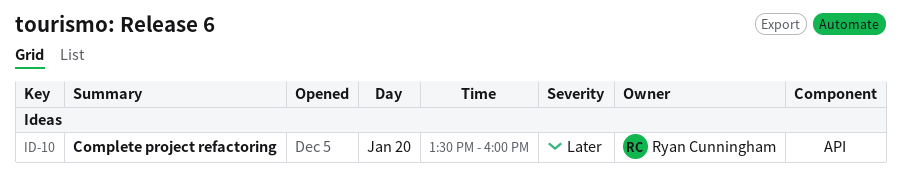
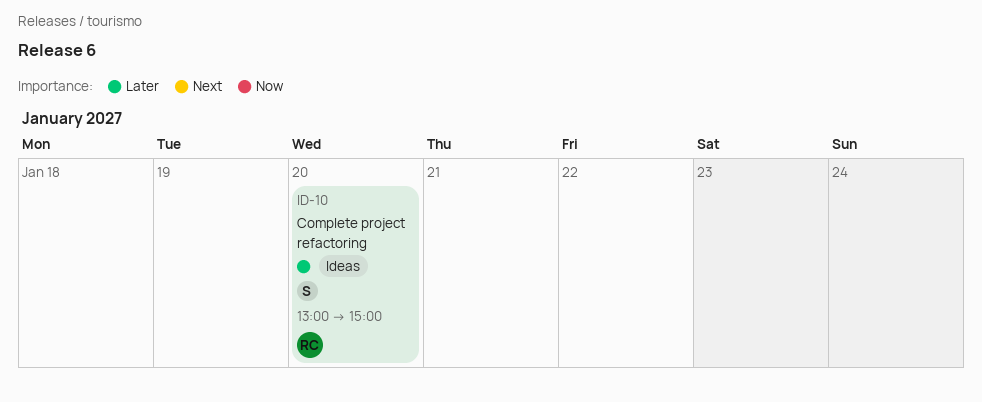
ID-10, begins: 13:30 -> 13:00
ID-10, ends: 16:00 -> 15:00

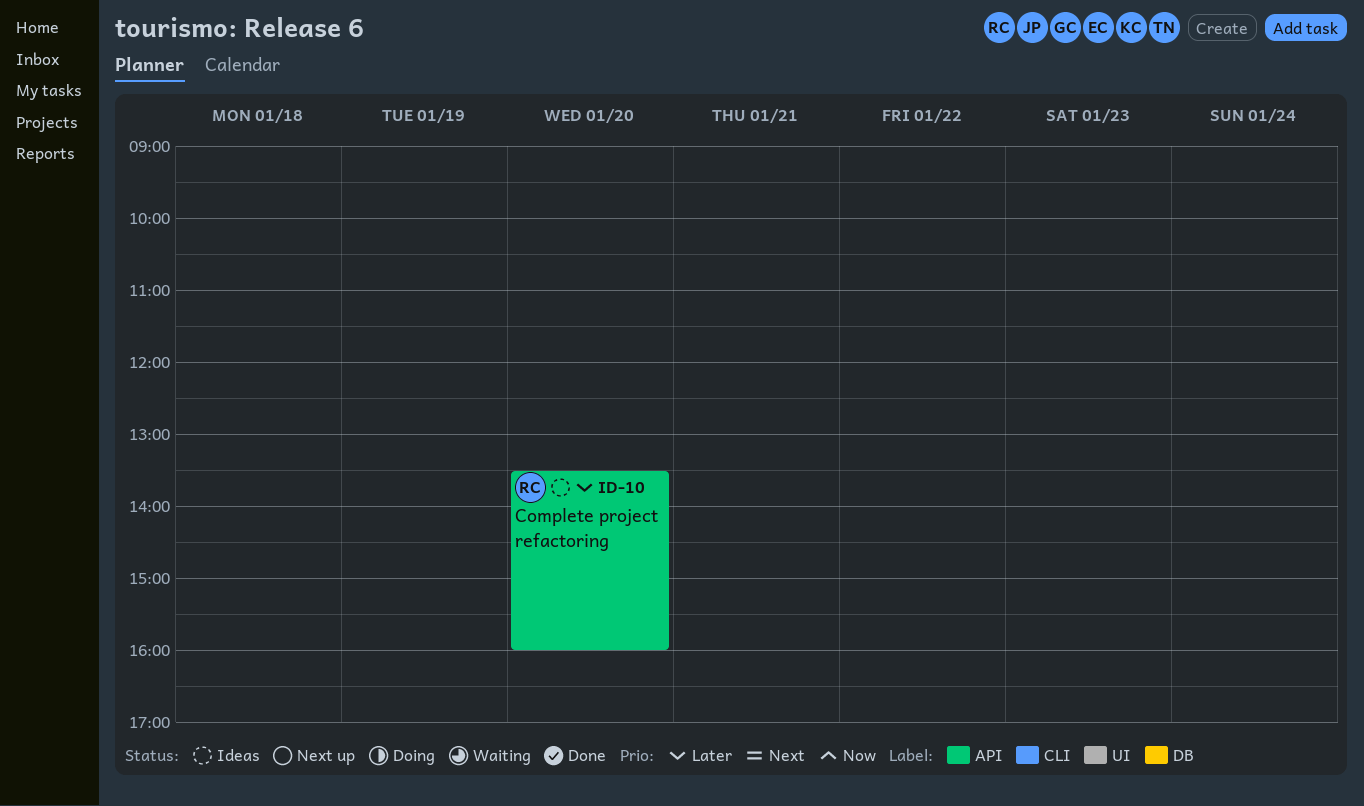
ID-10, begins: 13:00 -> 13:30
ID-10, ends: 15:00 -> 16:00

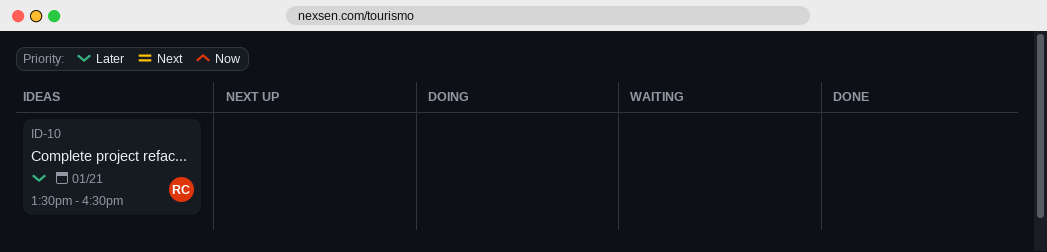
ID-10, day: Jan 20 -> Jan 21
ID-10, ends: 16:00 -> 16:30

